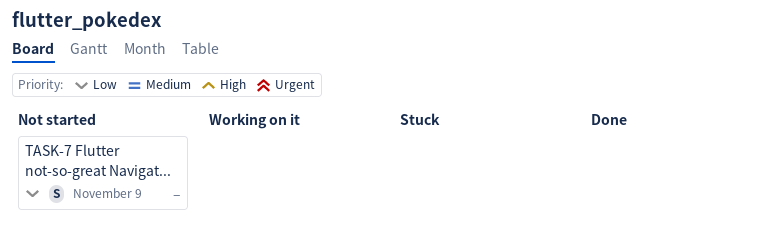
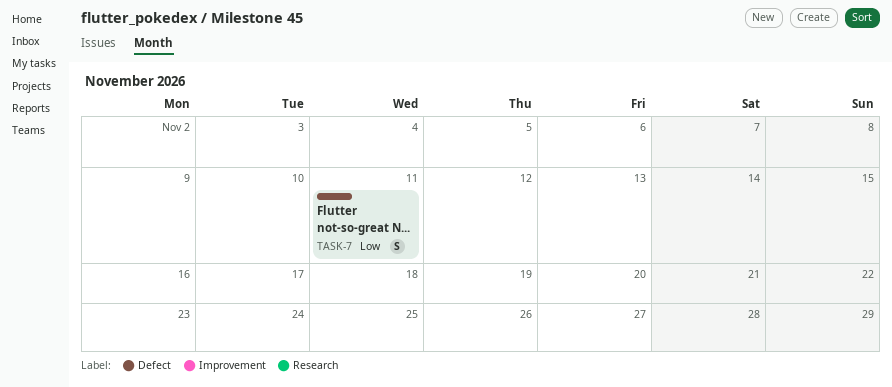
TASK-7, due: Nov 9 -> Nov 11

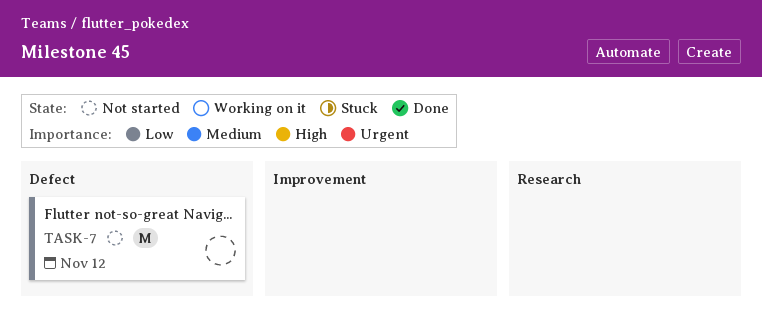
TASK-7, estimate: S -> M
TASK-7, due: Nov 11 -> Nov 12

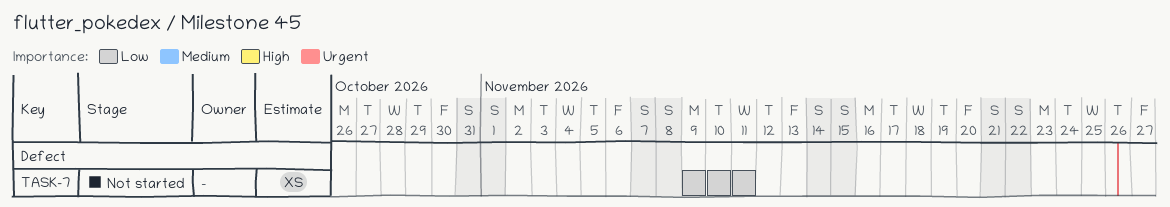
TASK-7, estimate: M -> XS
TASK-7, due: Nov 12 -> Nov 11

